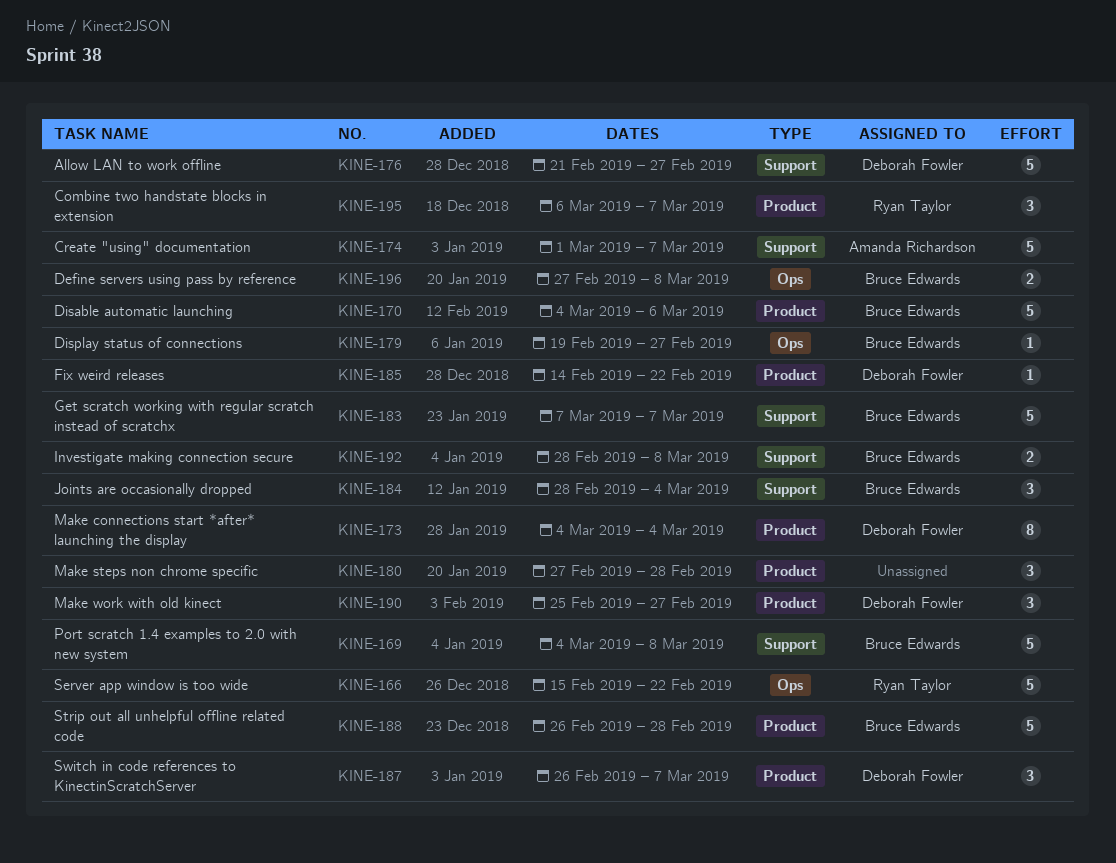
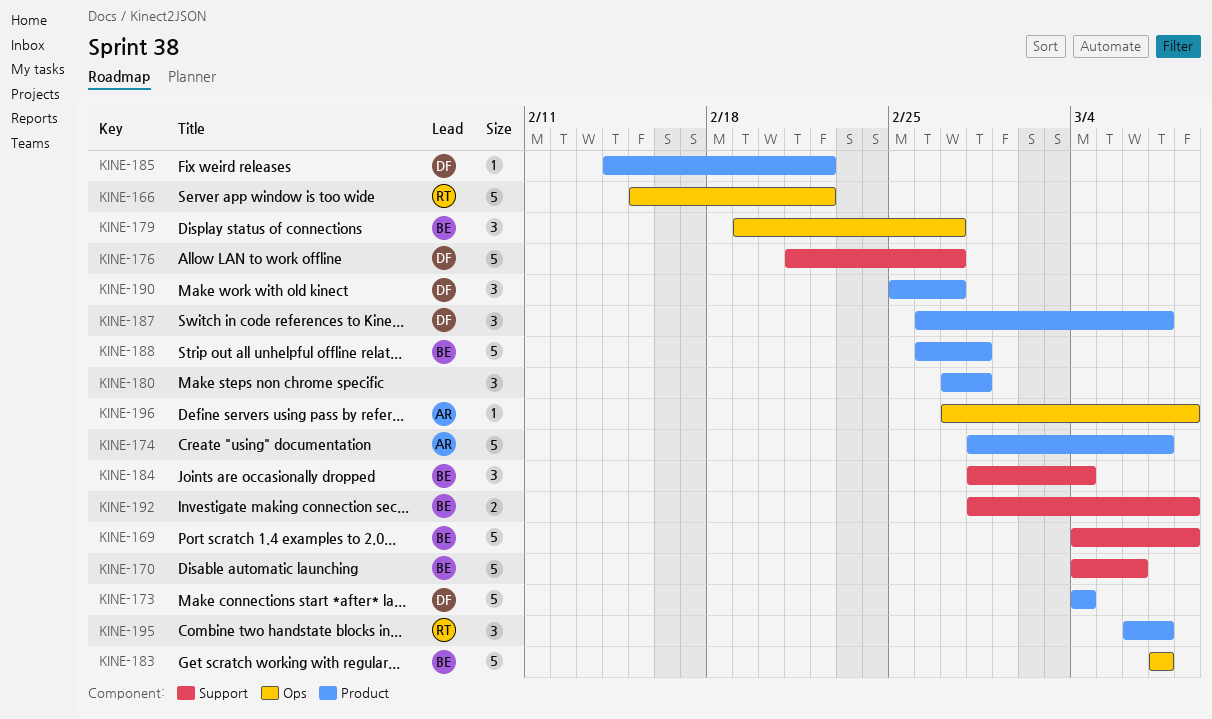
KINE-170, label: Product -> Support
KINE-173, estimate: 8 -> 5
KINE-174, label: Support -> Product
KINE-174, start: Mar 1 -> Feb 28
KINE-179, estimate: 1 -> 3
KINE-183, label: Support -> Ops
KINE-196, owner: Bruce Edwards -> Amanda Richardson
KINE-196, estimate: 2 -> 1

